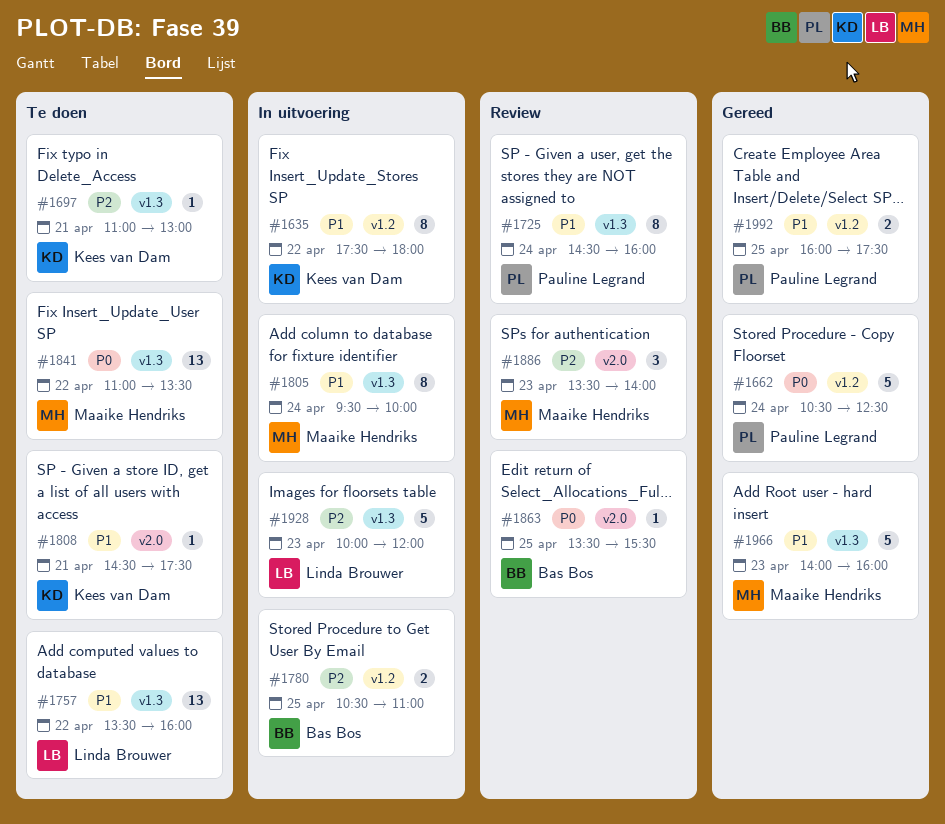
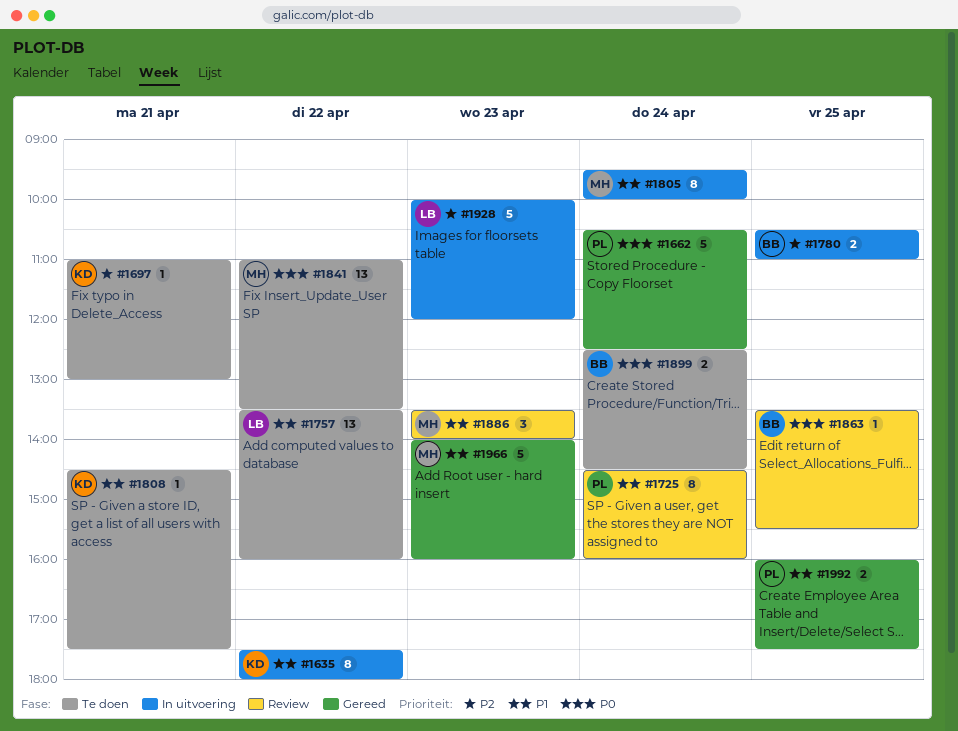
#1886, priority: P2 -> P1
#1899: none -> present

